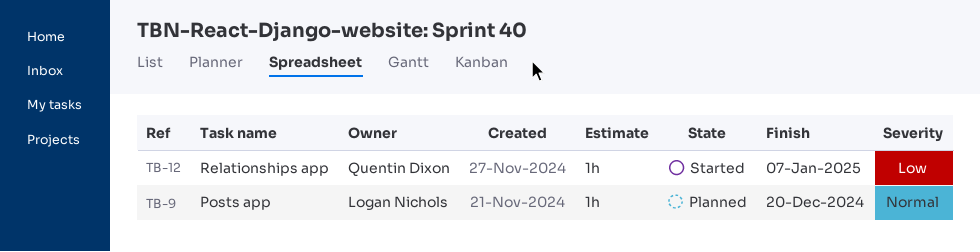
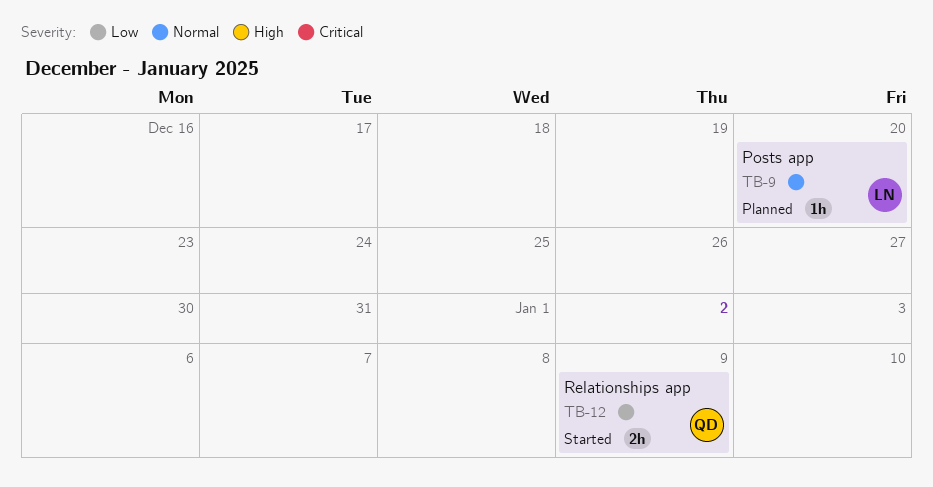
TB-12, estimate: 1h -> 2h
TB-12, due: Jan 7 -> Jan 9

